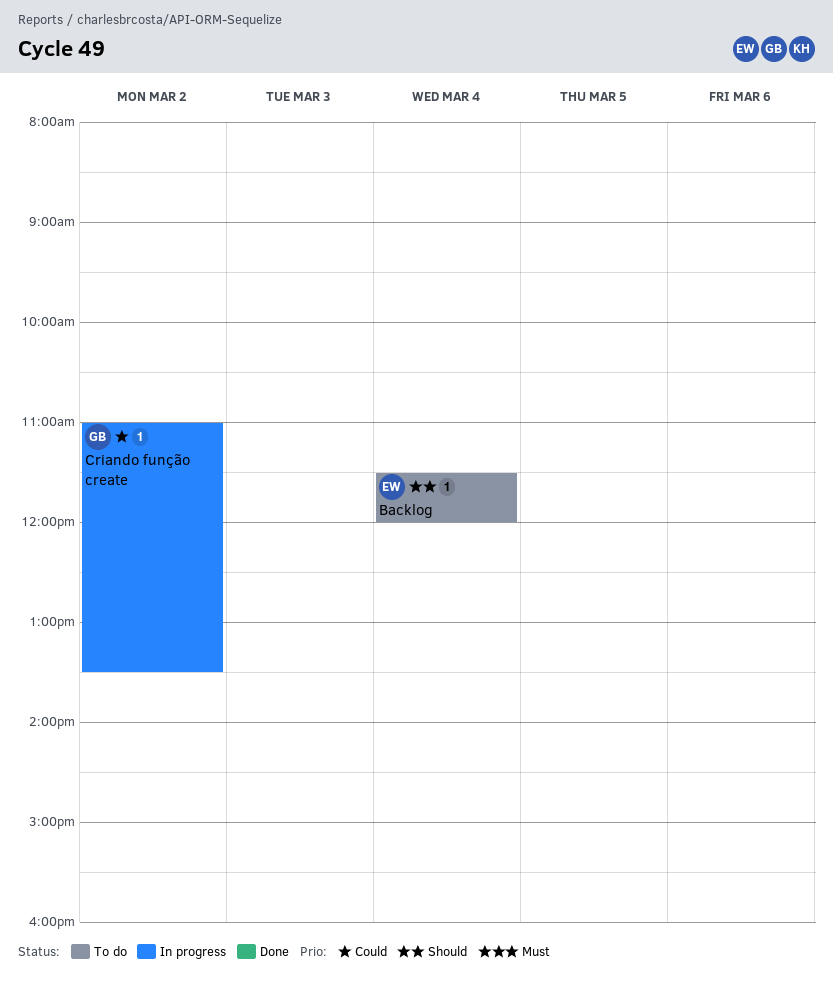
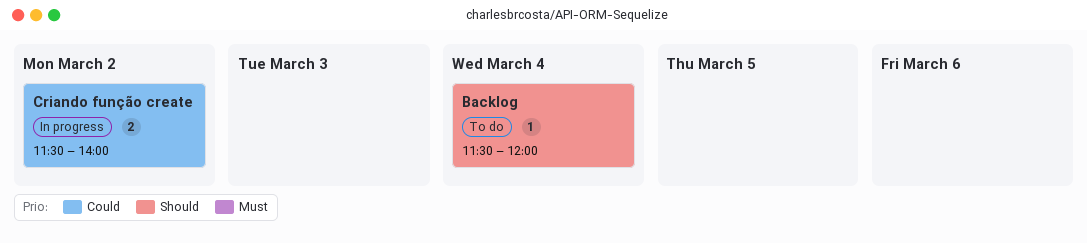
Criando função create, estimate: 1 -> 2
Criando função create, begins: 11:00 -> 11:30
Criando função create, ends: 13:30 -> 14:00

